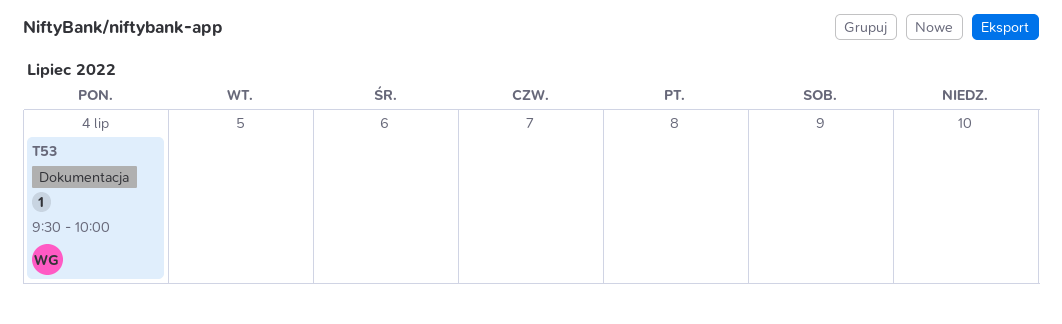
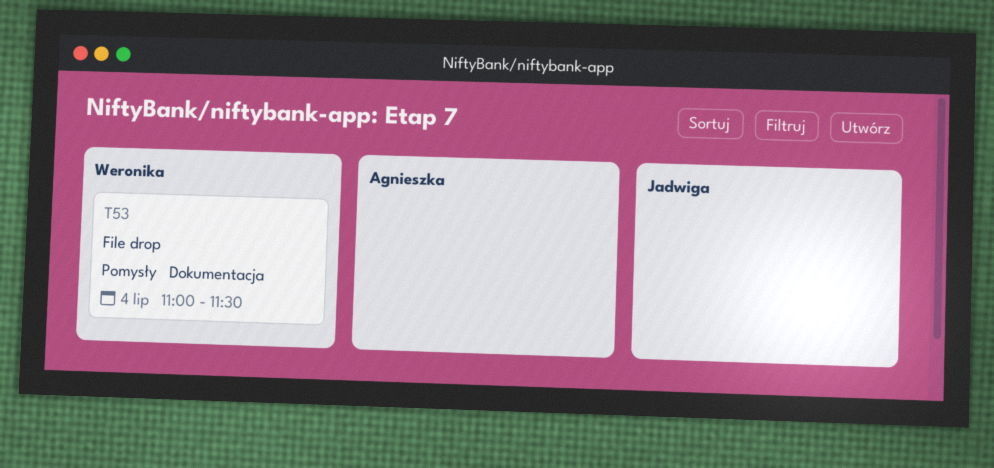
T53, begins: 09:30 -> 11:00
T53, ends: 10:00 -> 11:30

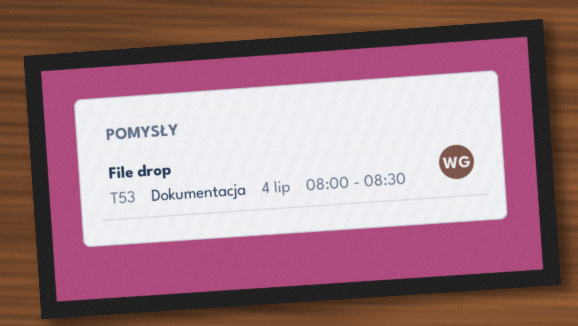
T53, begins: 11:00 -> 08:00
T53, ends: 11:30 -> 08:30

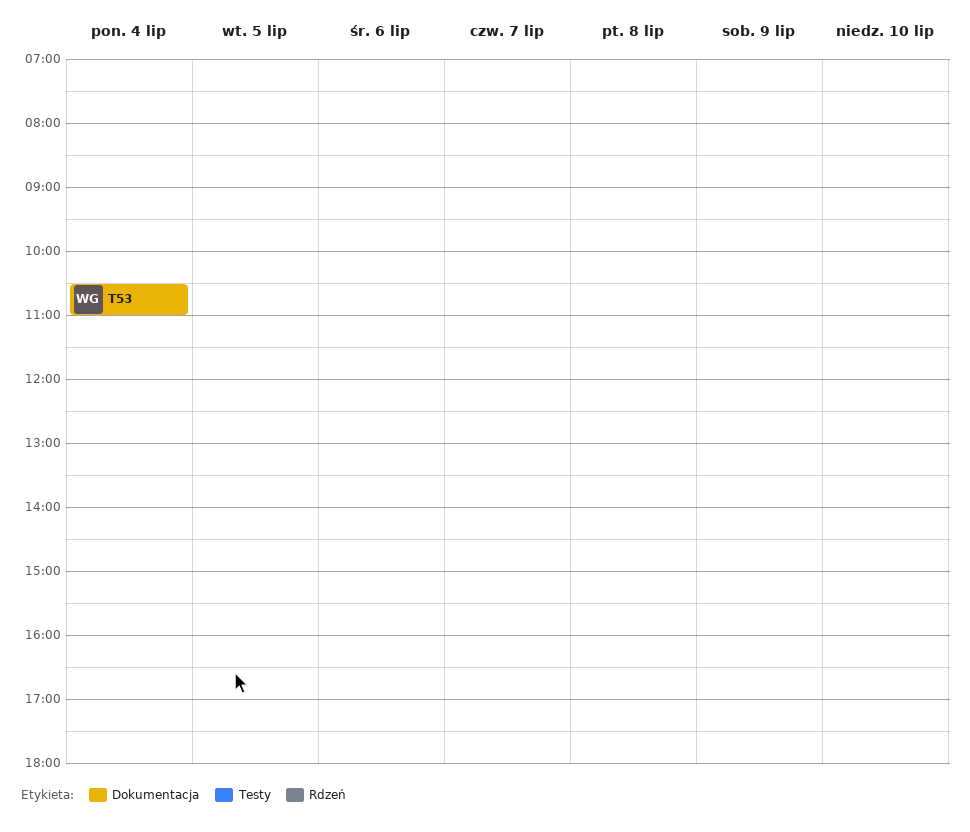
T53, begins: 08:00 -> 10:30
T53, ends: 08:30 -> 11:00

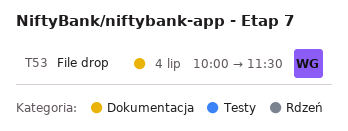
T53, begins: 10:30 -> 10:00
T53, ends: 11:00 -> 11:30

